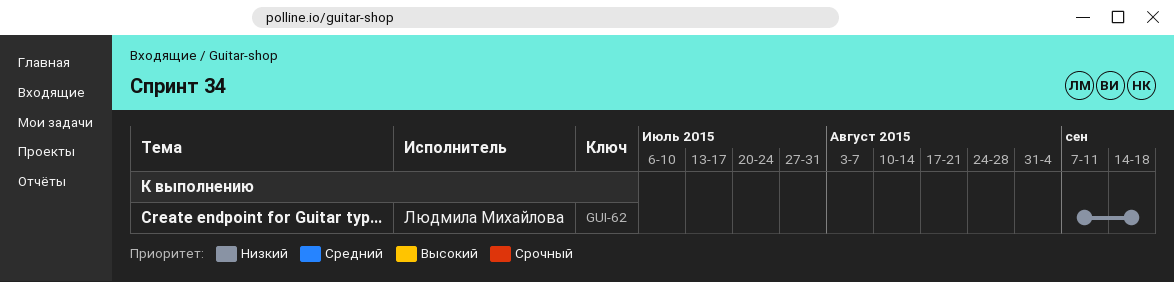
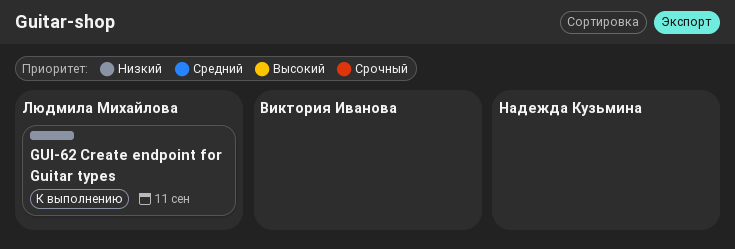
GUI-62, due: Sep 18 -> Sep 11

